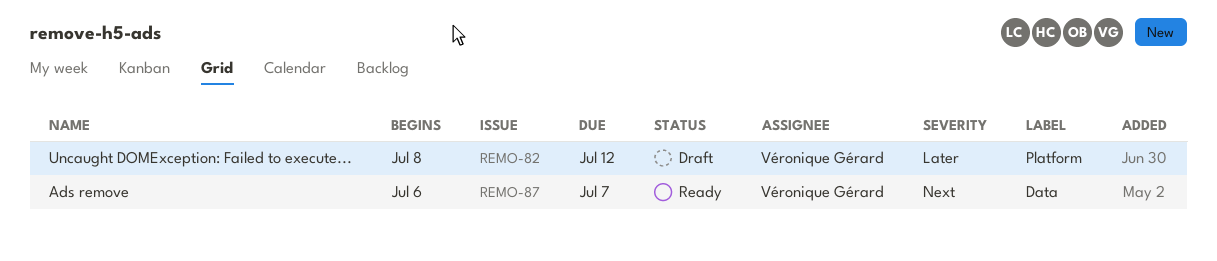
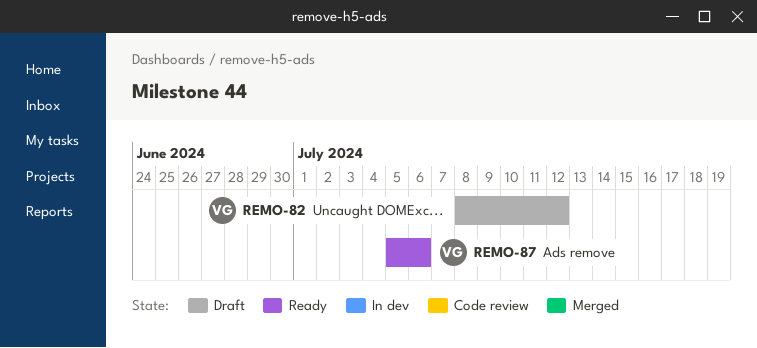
REMO-87, start: Jul 6 -> Jul 5
REMO-87, due: Jul 7 -> Jul 6

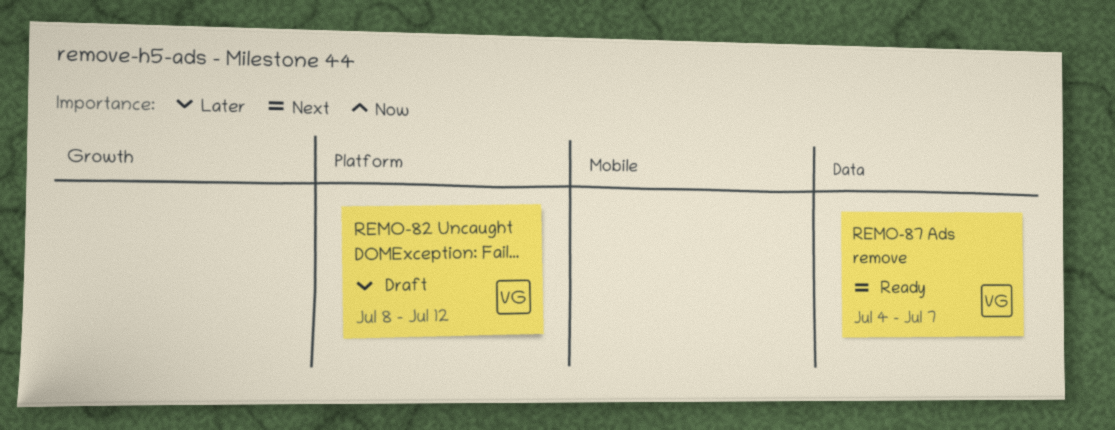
REMO-87, start: Jul 5 -> Jul 4
REMO-87, due: Jul 6 -> Jul 7

